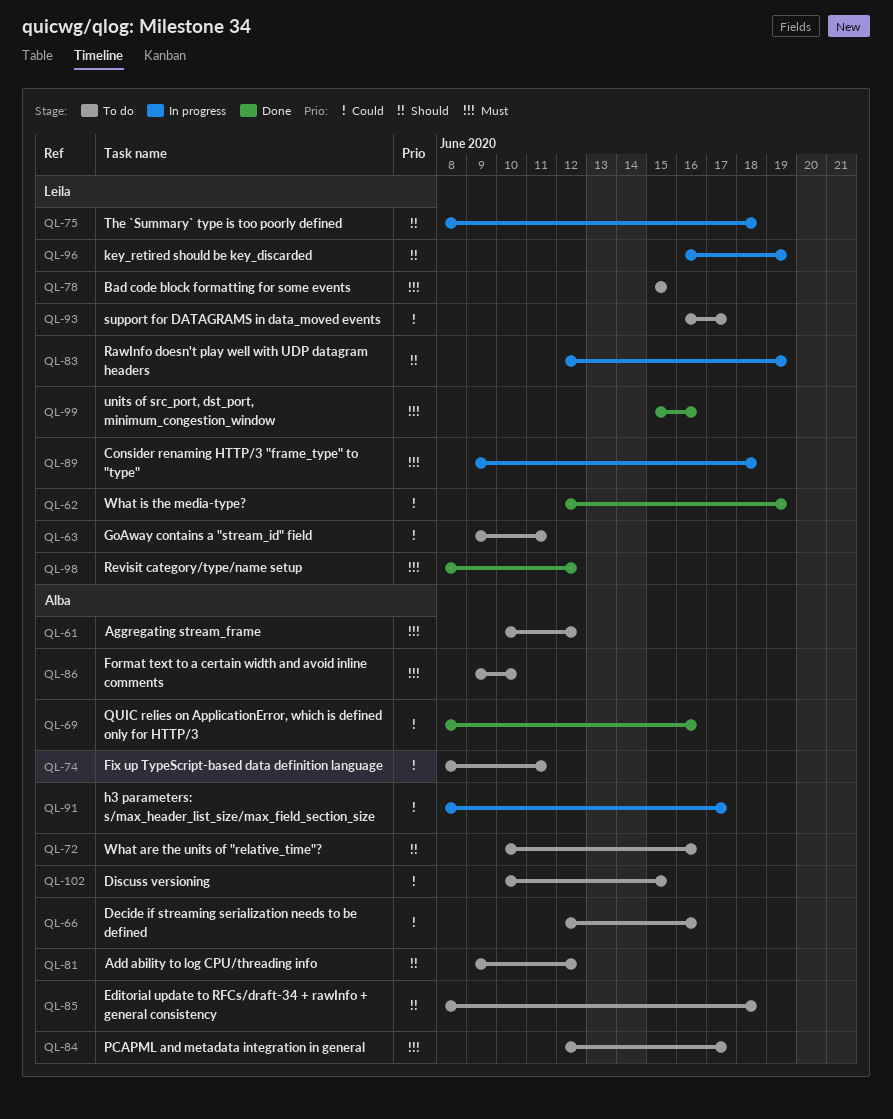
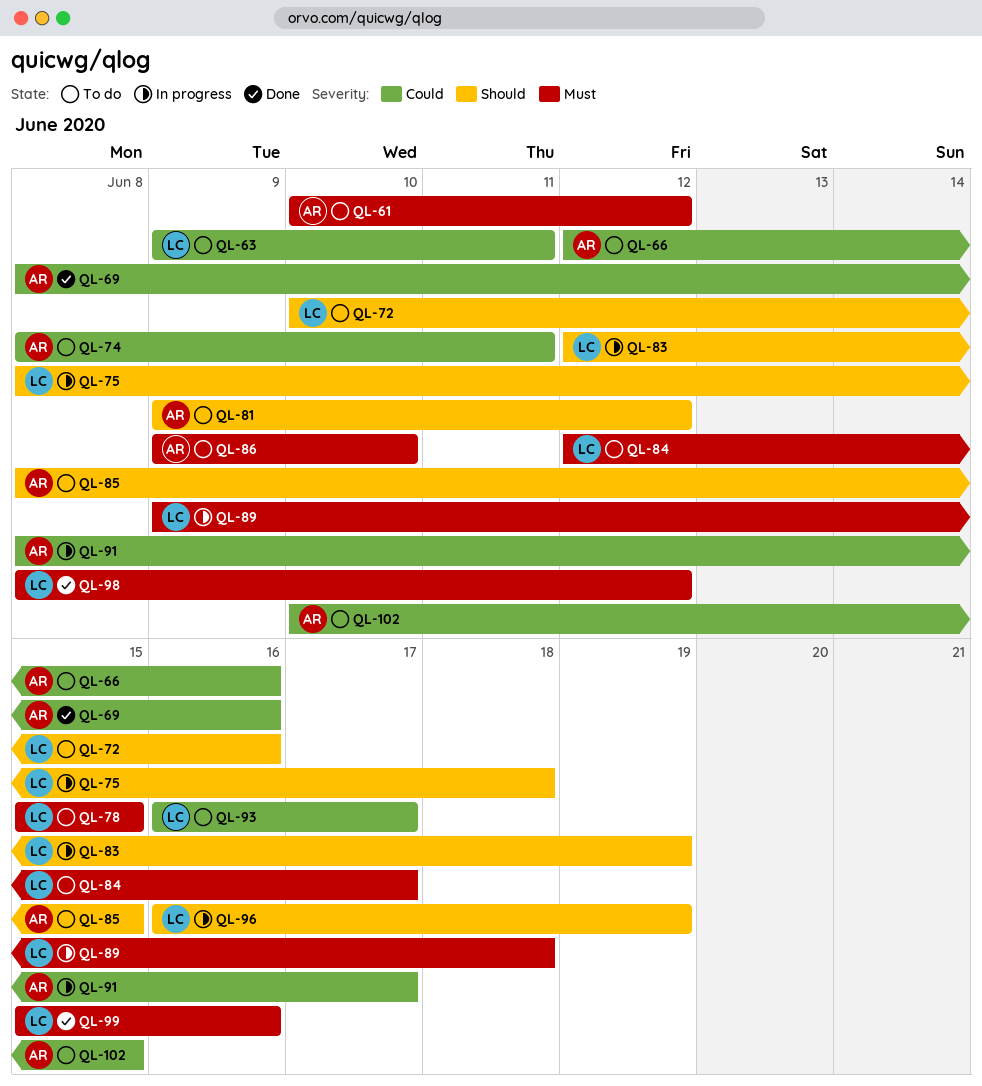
QL-62: present -> none
QL-72, owner: Alba -> Leila
QL-84, owner: Alba -> Leila
QL-85, due: Jun 18 -> Jun 15

